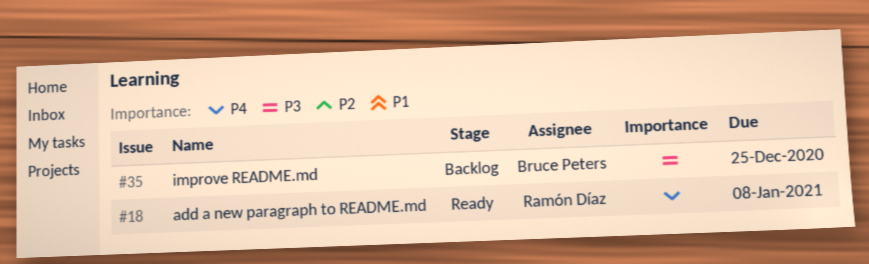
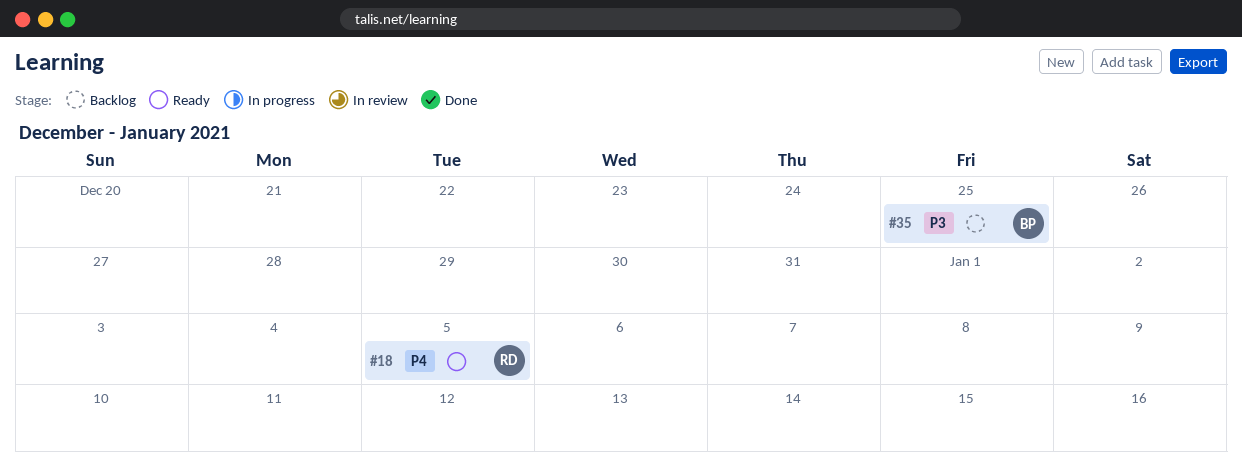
#18, due: Jan 8 -> Jan 5

